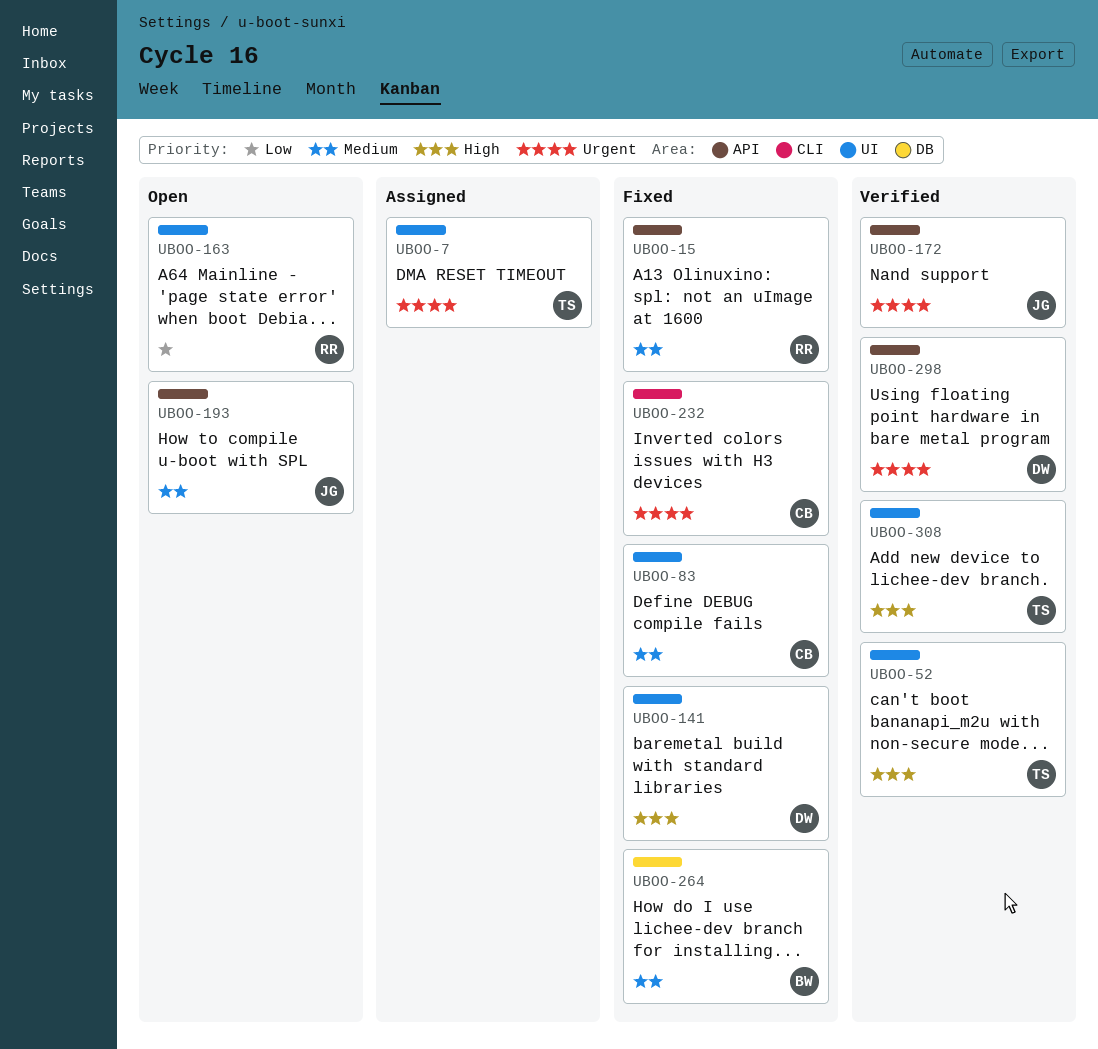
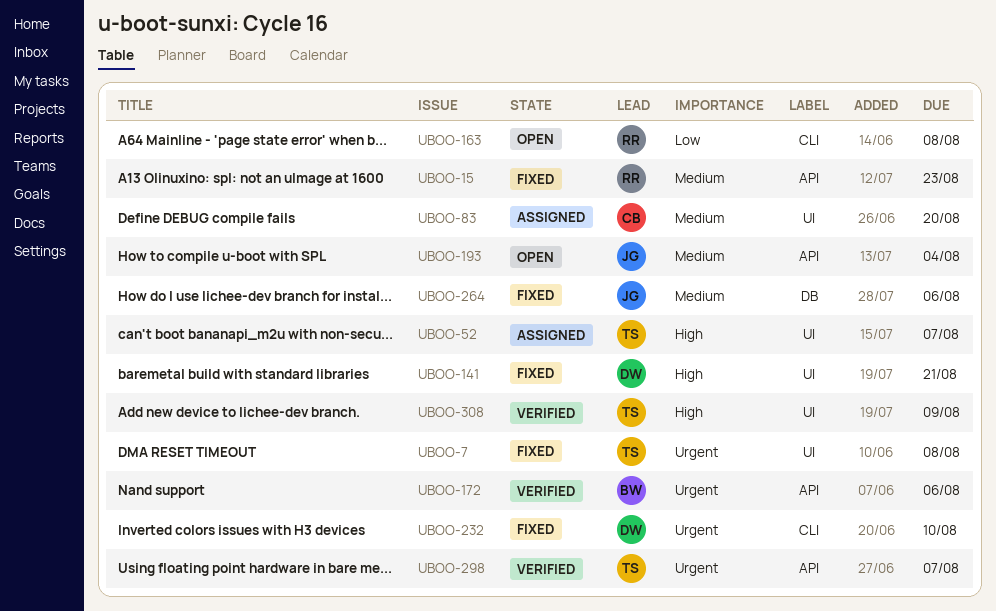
UBOO-7, status: Assigned -> Fixed
UBOO-52, status: Verified -> Assigned
UBOO-83, status: Fixed -> Assigned
UBOO-163, label: UI -> CLI
UBOO-172, owner: JG -> BW
UBOO-232, owner: CB -> DW
UBOO-264, owner: BW -> JG
UBOO-298, owner: DW -> TS

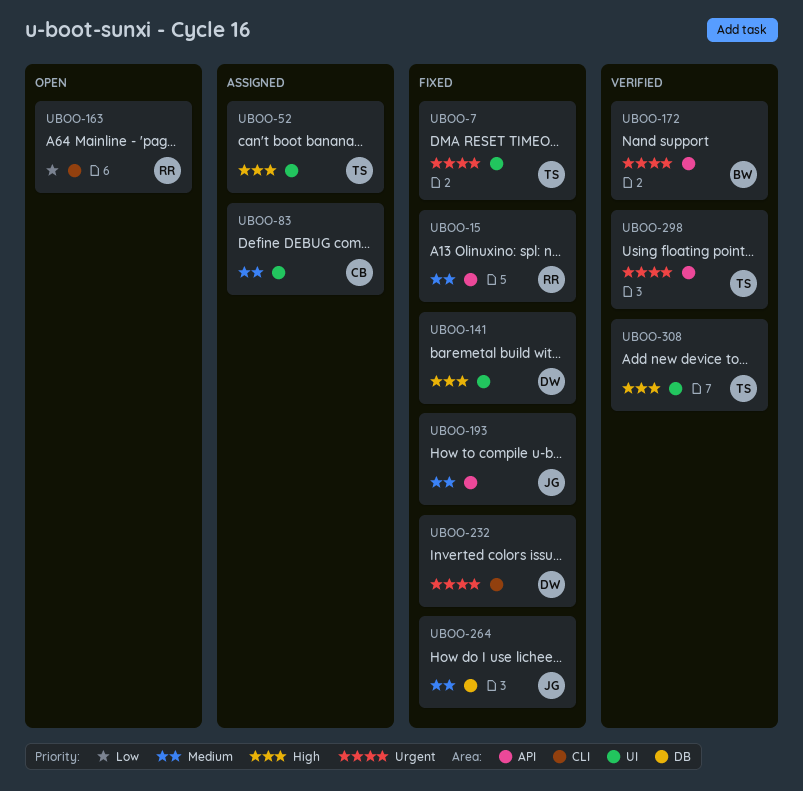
UBOO-193, status: Open -> Fixed

